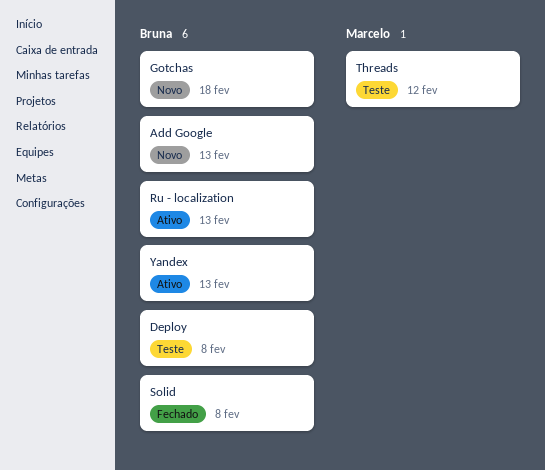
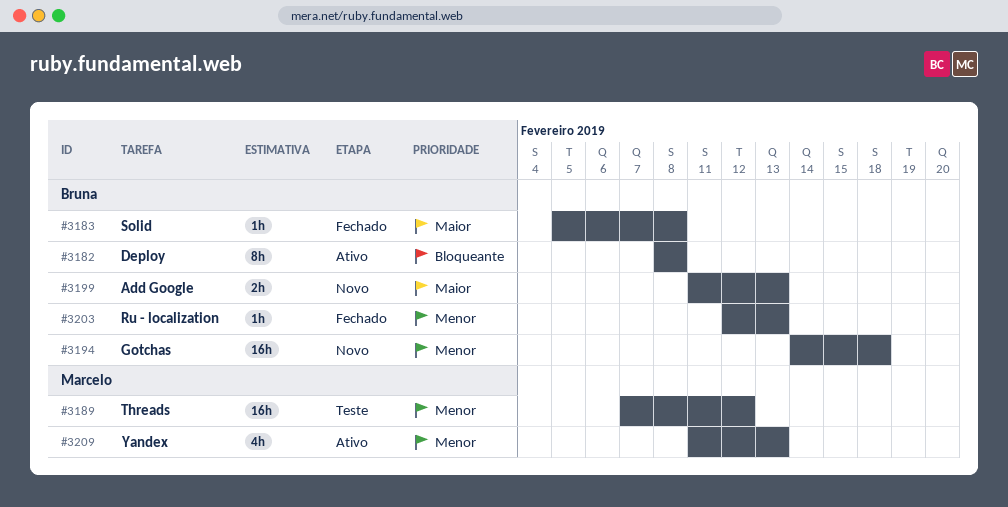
Deploy, status: Teste -> Ativo
Ru - localization, status: Ativo -> Fechado
Yandex, owner: Bruna -> Marcelo

